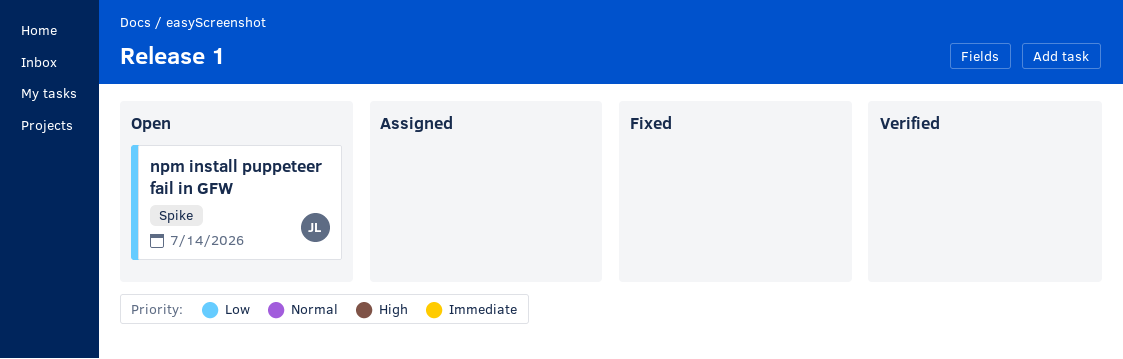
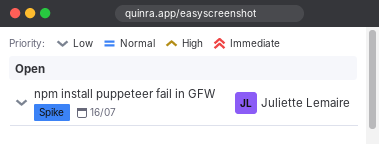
npm install puppeteer fail in GFW, due: Jul 14 -> Jul 16

